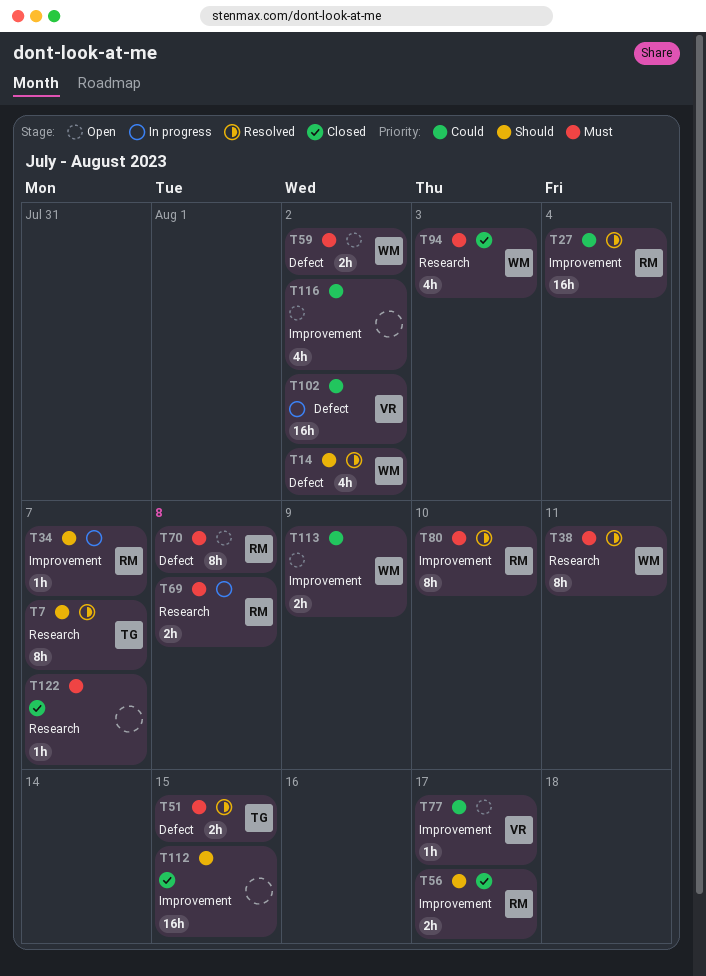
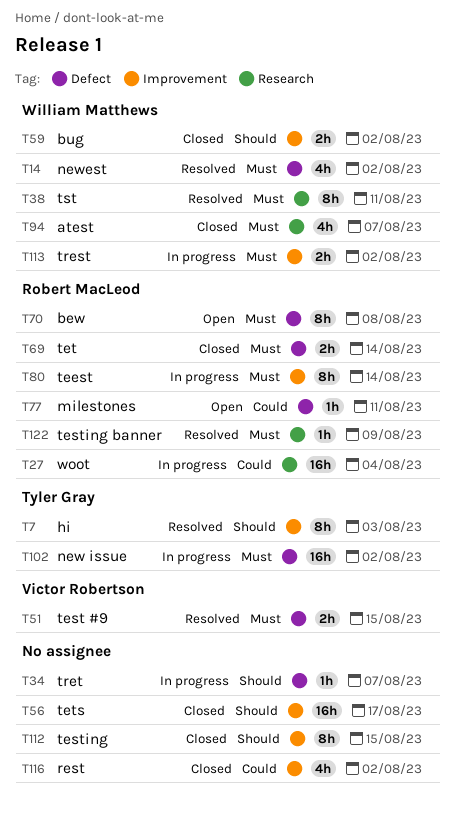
T7, label: Research -> Improvement
T7, due: Aug 7 -> Aug 3
T14, priority: Should -> Must
T27, status: Resolved -> In progress
T27, label: Improvement -> Research
T34, owner: Robert MacLeod -> none
T34, label: Improvement -> Defect
T51, owner: Tyler Gray -> Victor Robertson
T56, owner: Robert MacLeod -> none
T56, estimate: 2h -> 16h
T59, status: Open -> Closed
T59, priority: Must -> Should
T59, label: Defect -> Improvement
T69, status: In progress -> Closed
T69, label: Research -> Defect
T69, due: Aug 8 -> Aug 14
T77, owner: Victor Robertson -> Robert MacLeod
T77, label: Improvement -> Defect
T77, due: Aug 17 -> Aug 11
T80, status: Resolved -> In progress
T80, due: Aug 10 -> Aug 14
T94, due: Aug 3 -> Aug 7
T102, owner: Victor Robertson -> Tyler Gray
T102, priority: Could -> Must
T112, estimate: 16h -> 8h
T113, status: Open -> In progress
T113, priority: Could -> Must
T113, due: Aug 9 -> Aug 2
T116, status: Open -> Closed
T122, status: Closed -> Resolved
T122, owner: none -> Robert MacLeod
T122, due: Aug 7 -> Aug 9

